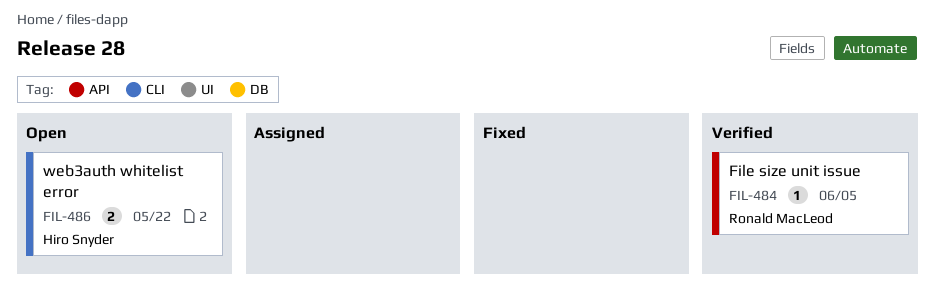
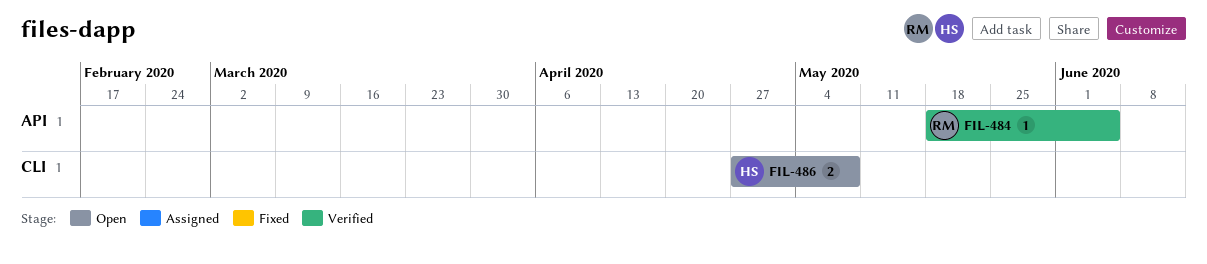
FIL-486, due: May 22 -> May 8

